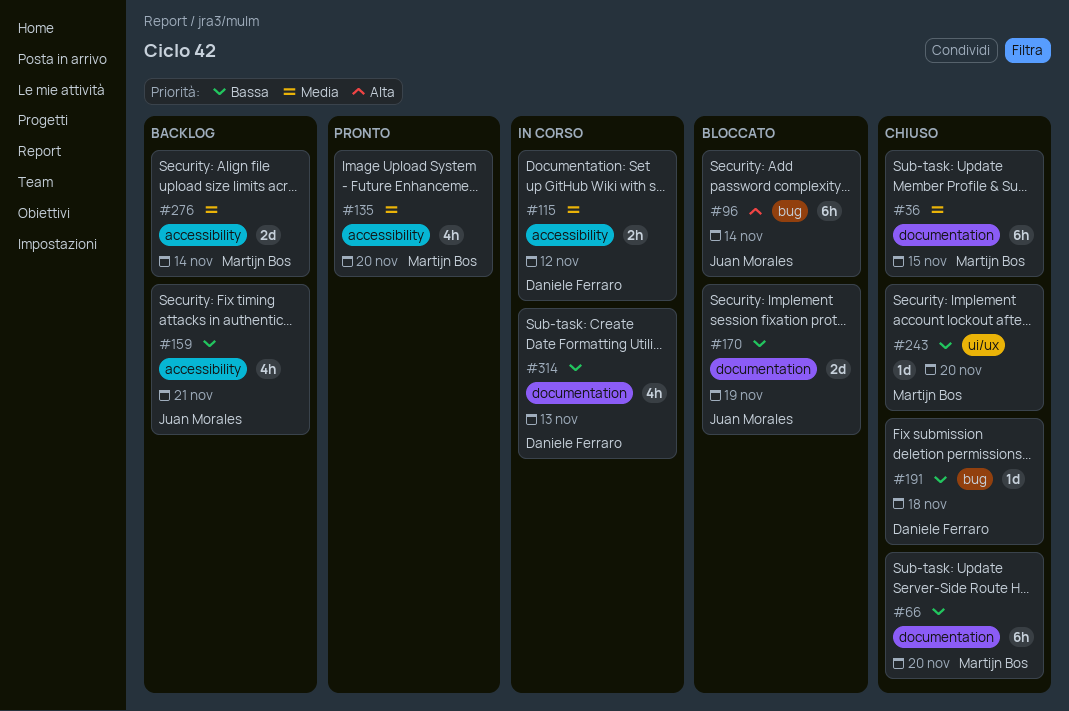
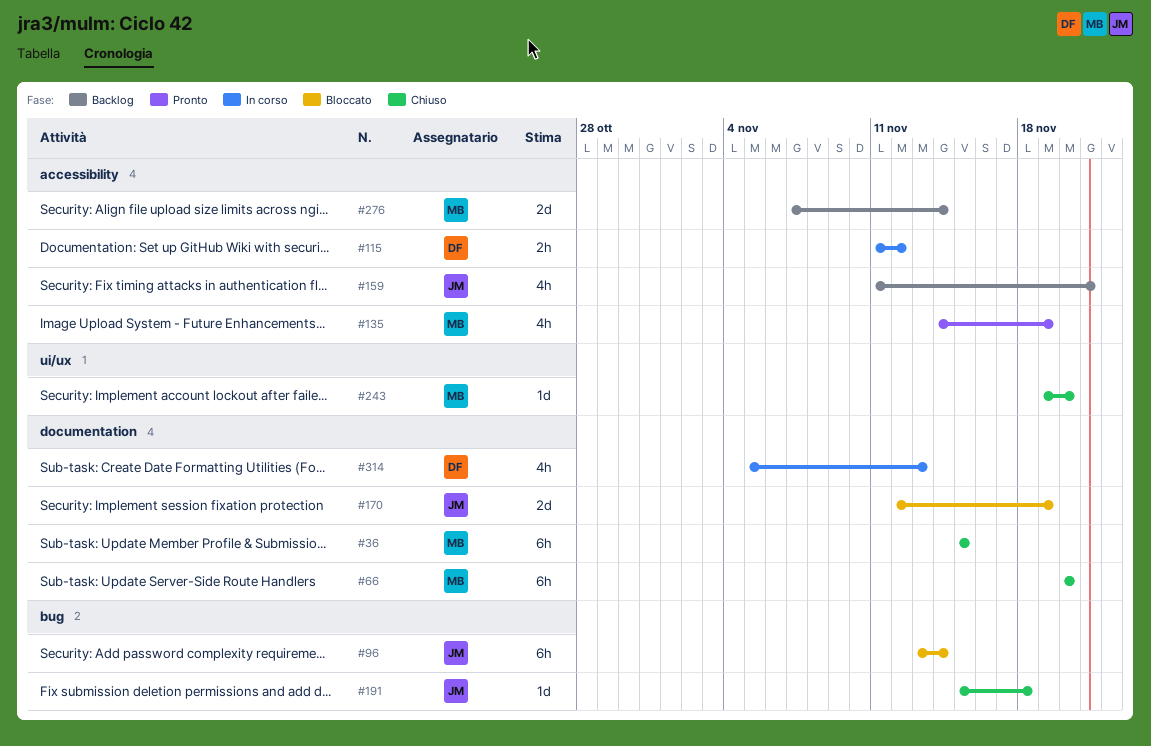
#135, due: Nov 20 -> Nov 19
#191, owner: Daniele Ferraro -> Juan Morales

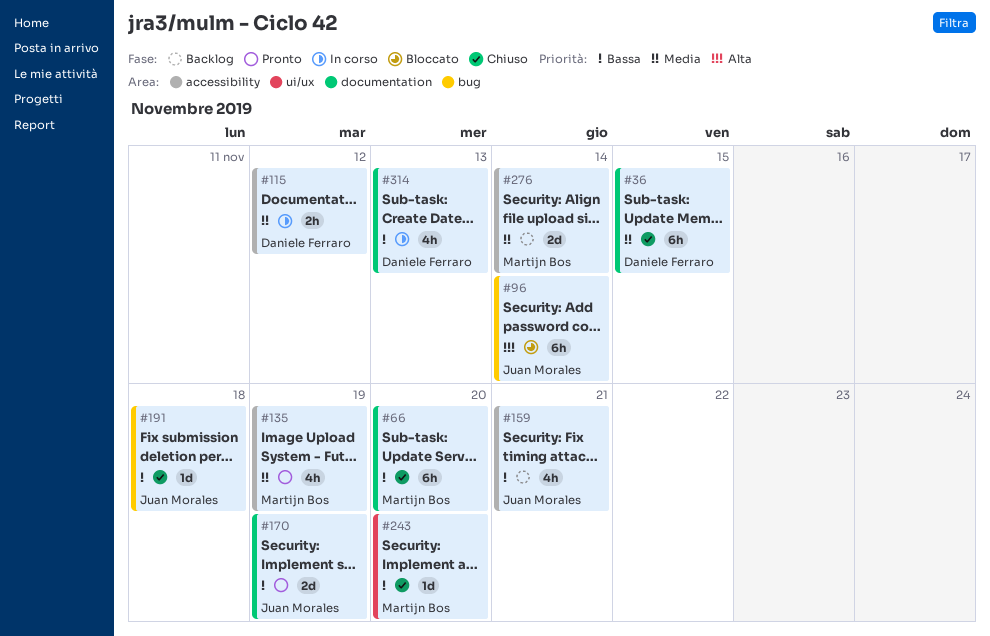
#36, owner: Martijn Bos -> Daniele Ferraro
#170, status: Bloccato -> Pronto

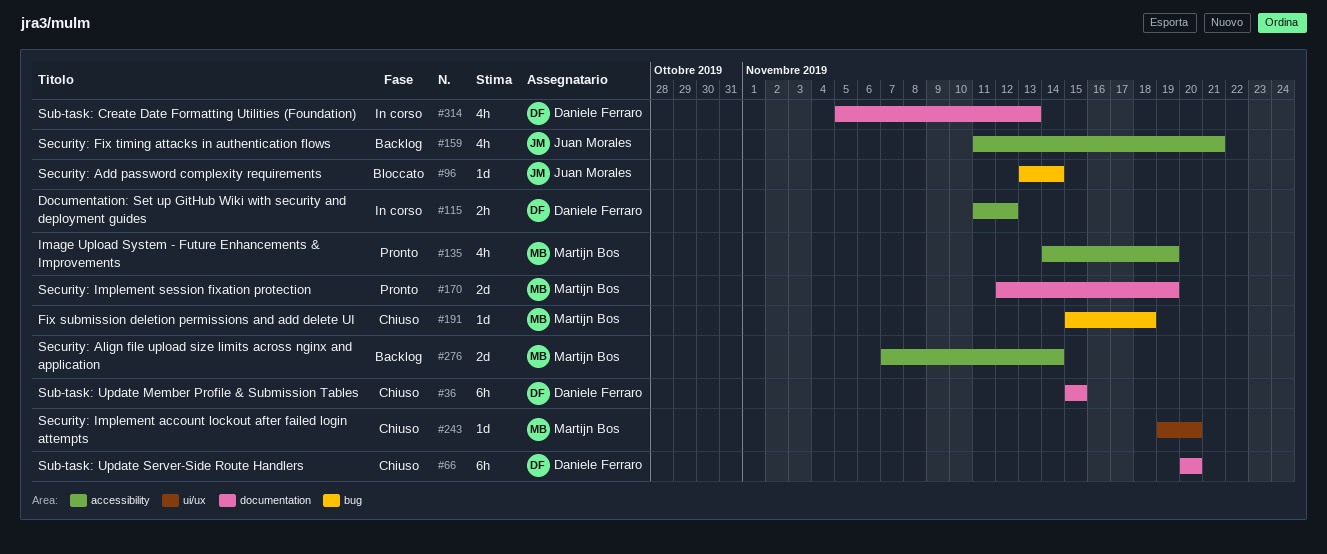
#66, owner: Martijn Bos -> Daniele Ferraro
#96, estimate: 6h -> 1d
#170, owner: Juan Morales -> Martijn Bos
#191, owner: Juan Morales -> Martijn Bos

